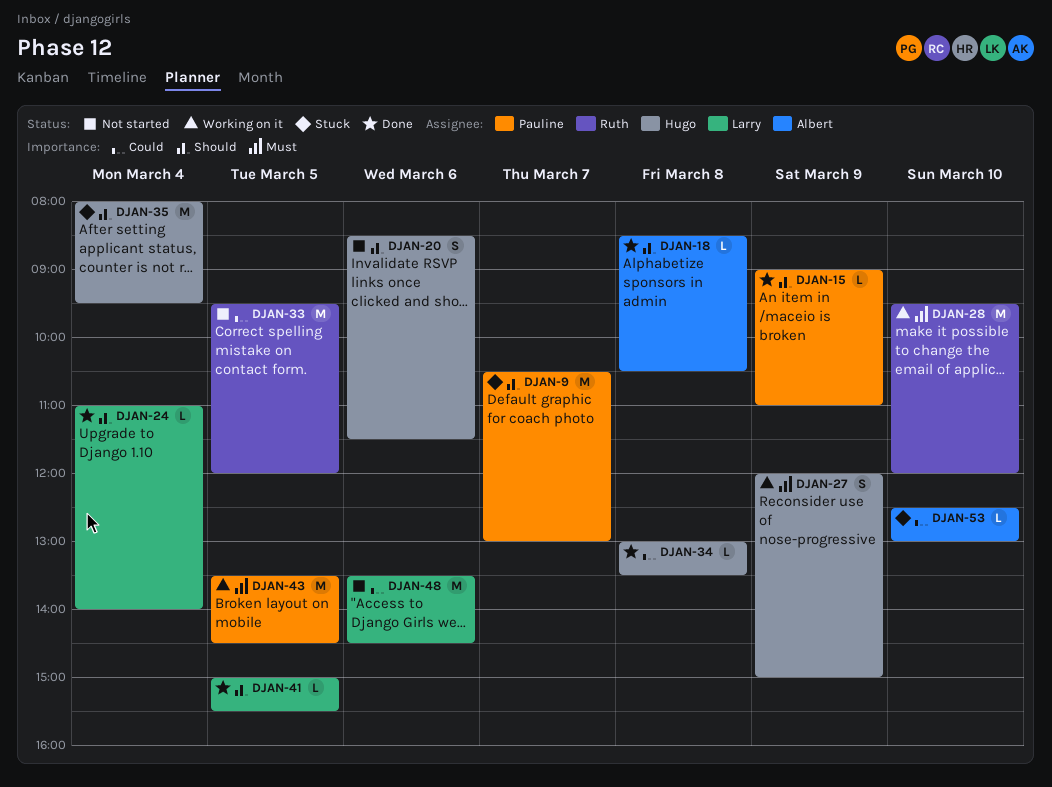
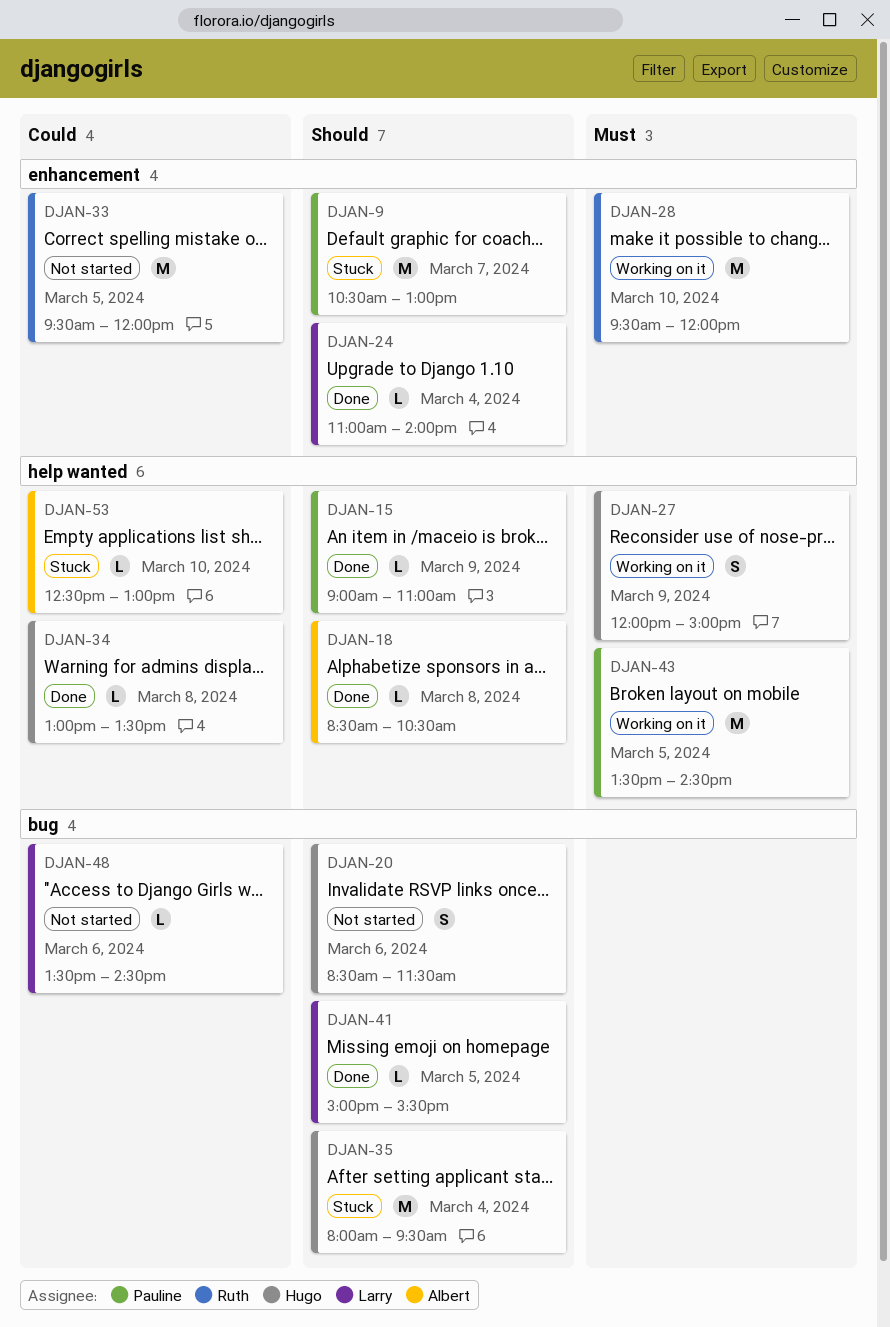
DJAN-48, estimate: M -> L

